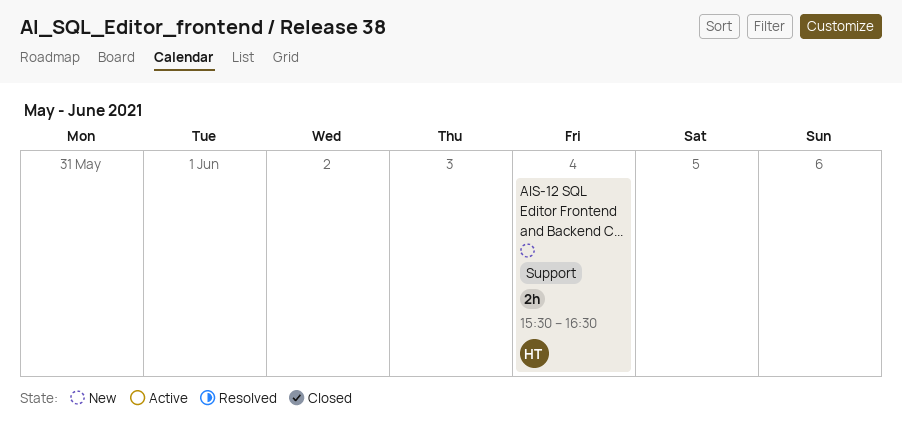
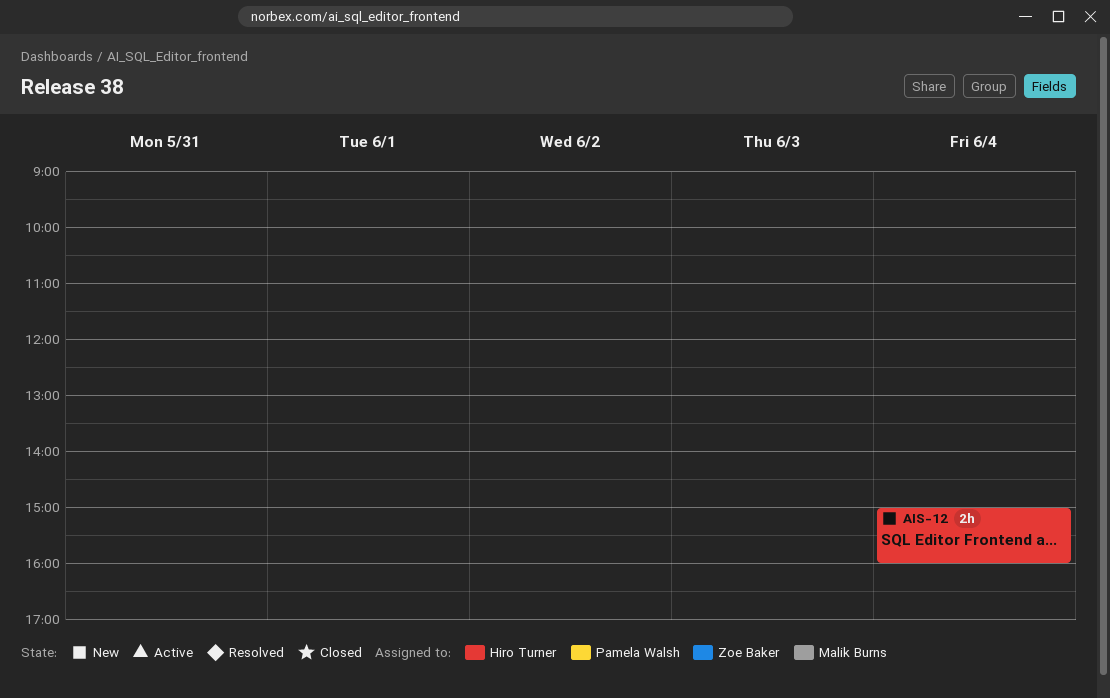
AIS-12, begins: 15:30 -> 15:00
AIS-12, ends: 16:30 -> 16:00

